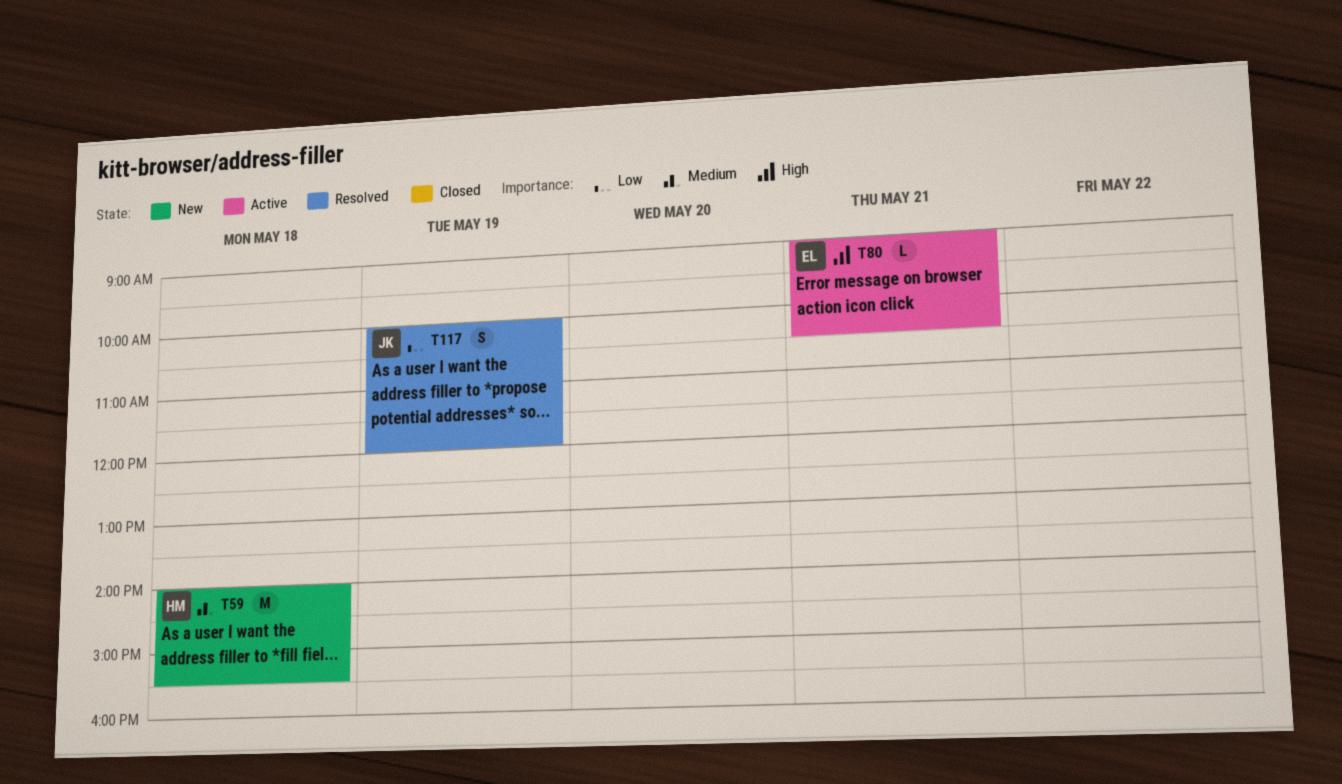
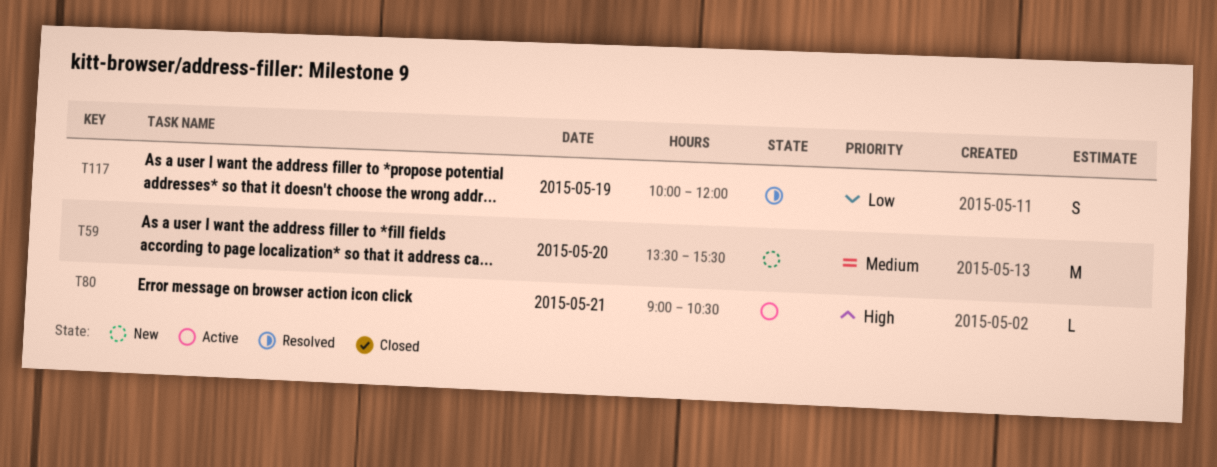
T59, day: May 18 -> May 20
T59, begins: 14:00 -> 13:30

